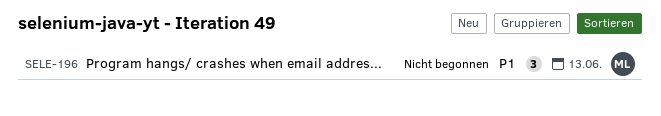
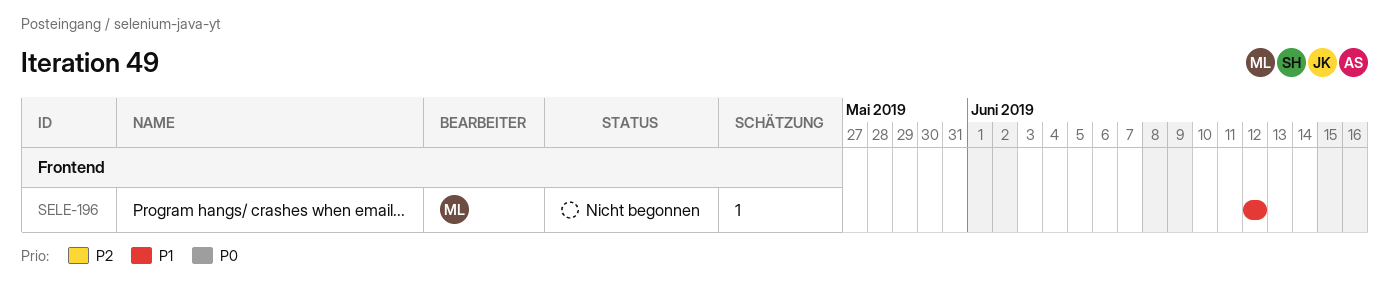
SELE-196, estimate: 3 -> 1
SELE-196, due: Jun 13 -> Jun 12

